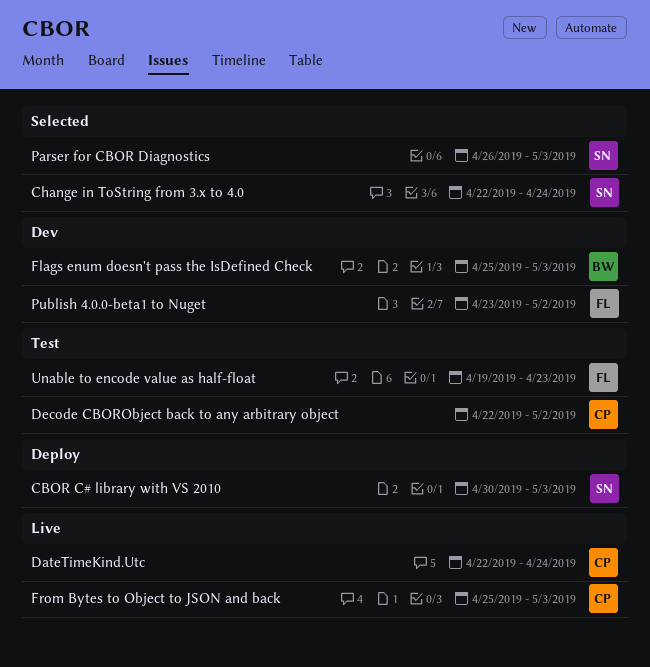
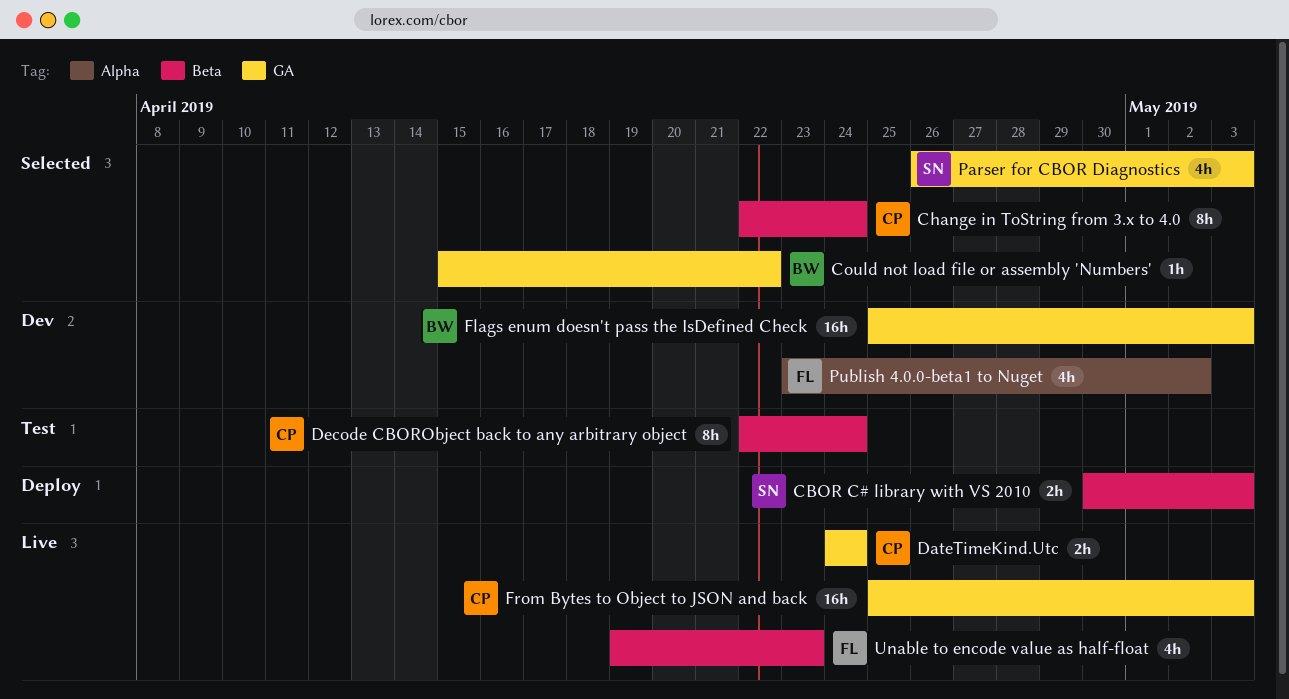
Change in ToString from 3.x to 4.0, owner: SN -> CP
Could not load file or assembly 'Numbers': none -> present
DateTimeKind.Utc, start: Apr 22 -> Apr 24
Decode CBORObject back to any arbitrary object, due: May 2 -> Apr 24
Unable to encode value as half-float, status: Test -> Live

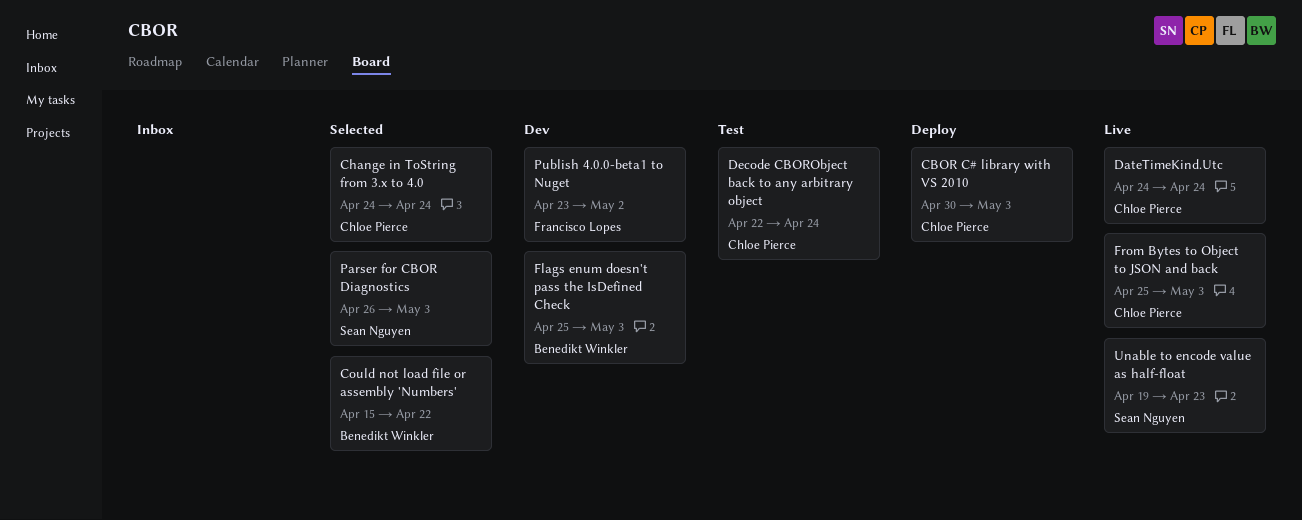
CBOR C# library with VS 2010, owner: Sean Nguyen -> Chloe Pierce
Change in ToString from 3.x to 4.0, start: Apr 22 -> Apr 24
Unable to encode value as half-float, owner: Francisco Lopes -> Sean Nguyen

